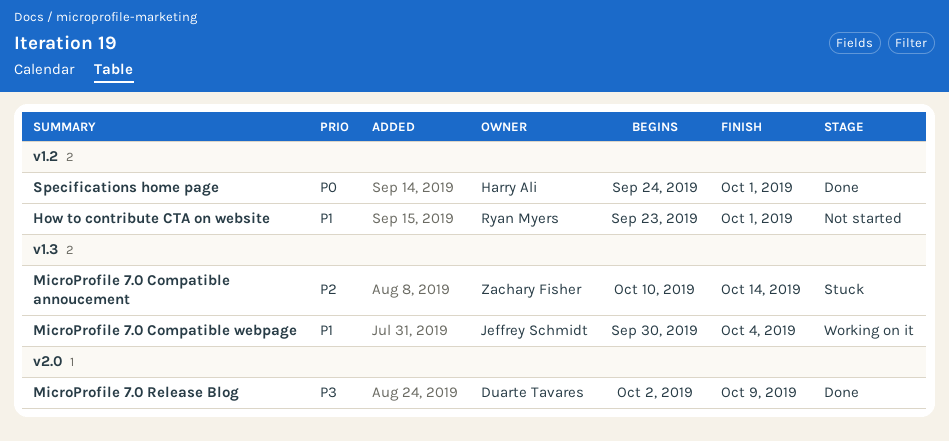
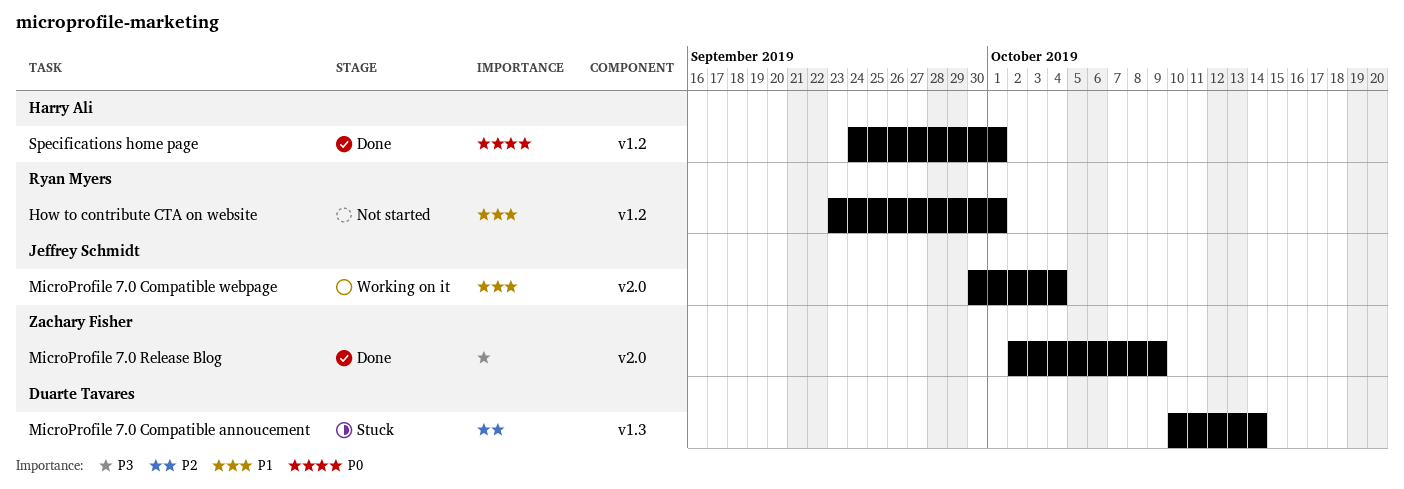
MicroProfile 7.0 Compatible annoucement, owner: Zachary Fisher -> Duarte Tavares
MicroProfile 7.0 Compatible webpage, label: v1.3 -> v2.0
MicroProfile 7.0 Release Blog, owner: Duarte Tavares -> Zachary Fisher

